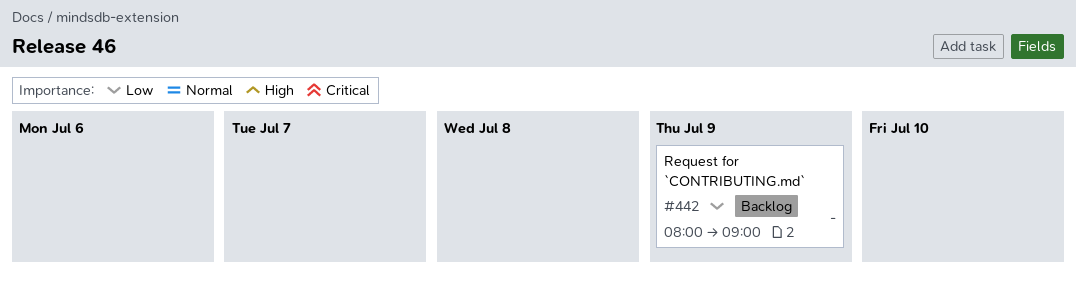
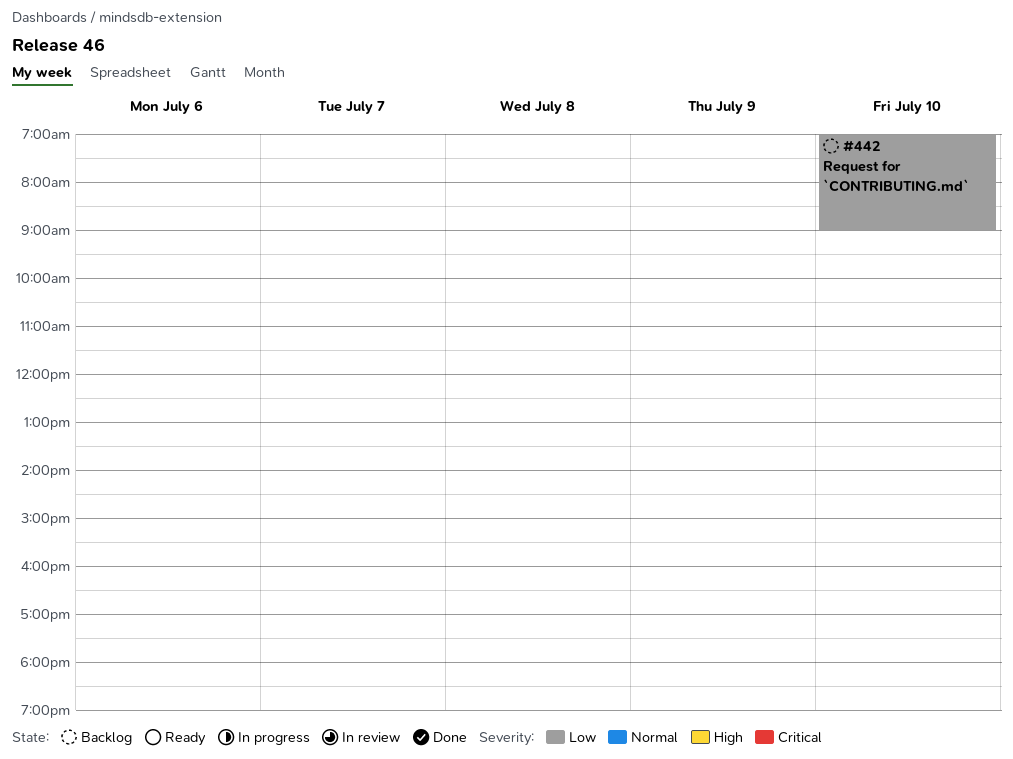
#442, day: Jul 9 -> Jul 10
#442, begins: 08:00 -> 07:00

